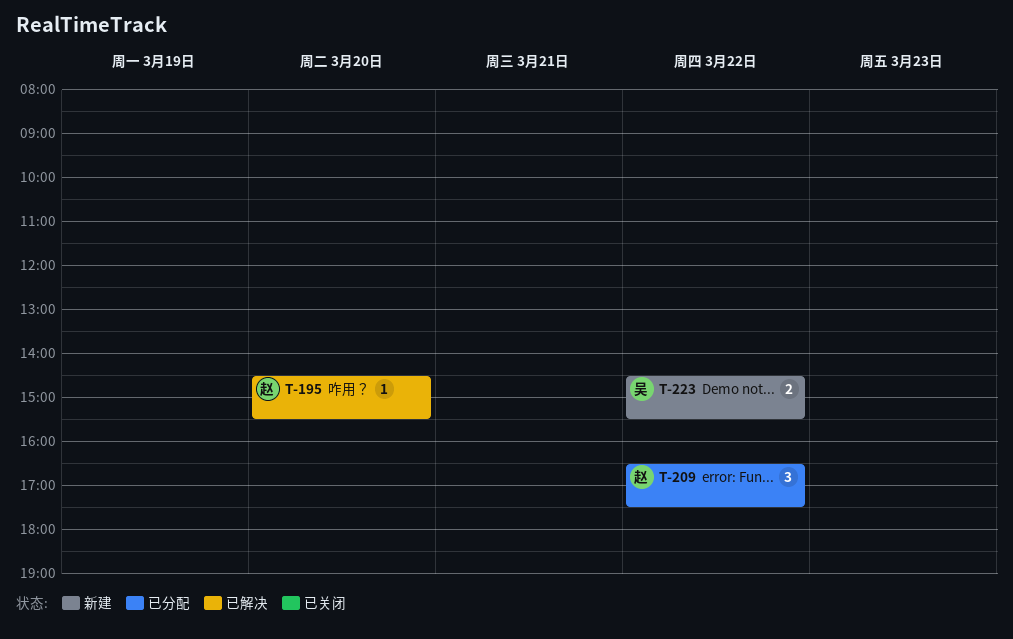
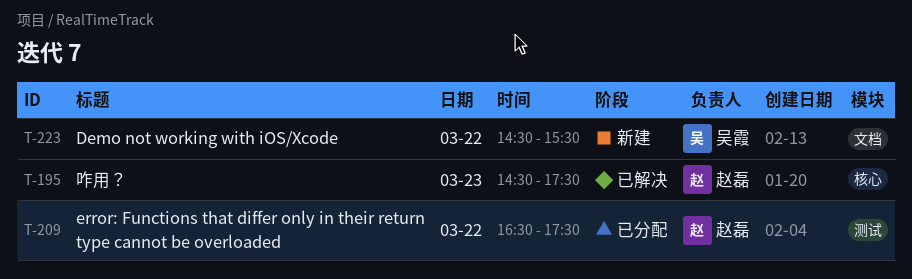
T-195, day: Mar 20 -> Mar 23
T-195, ends: 15:30 -> 17:30

